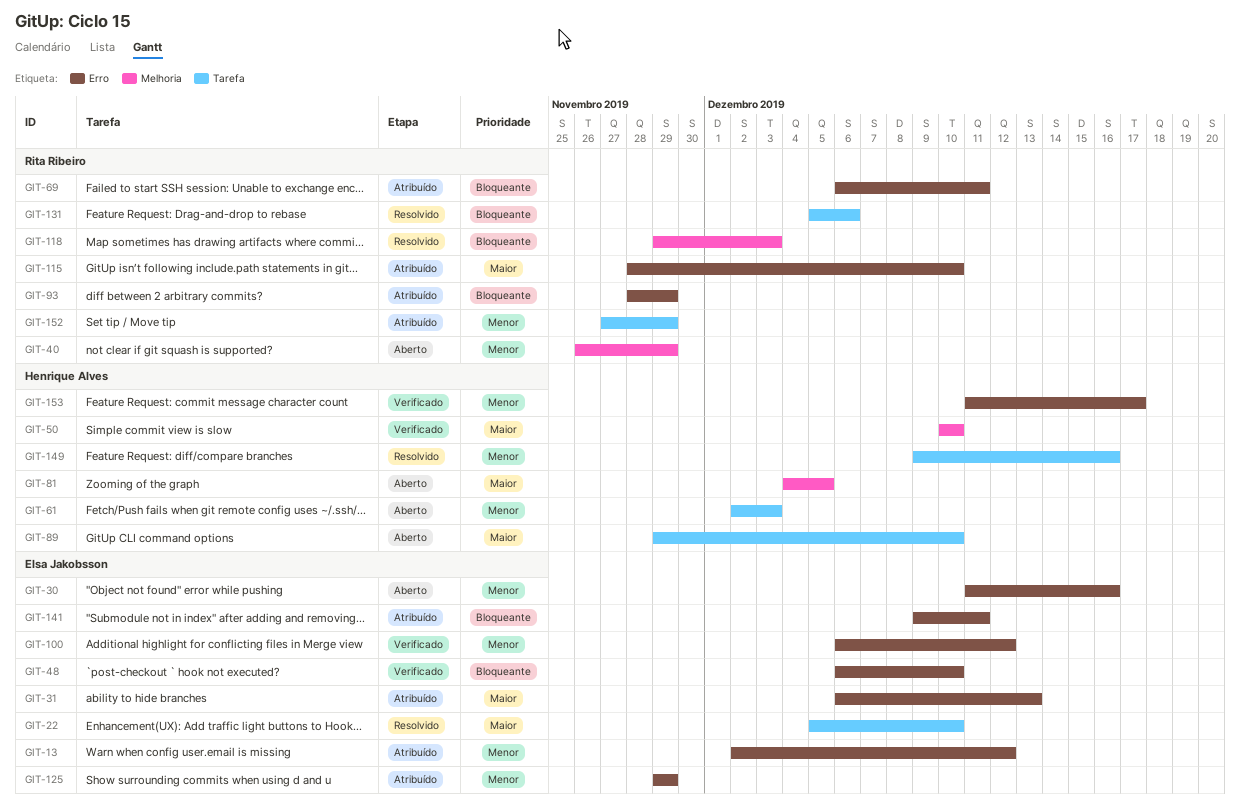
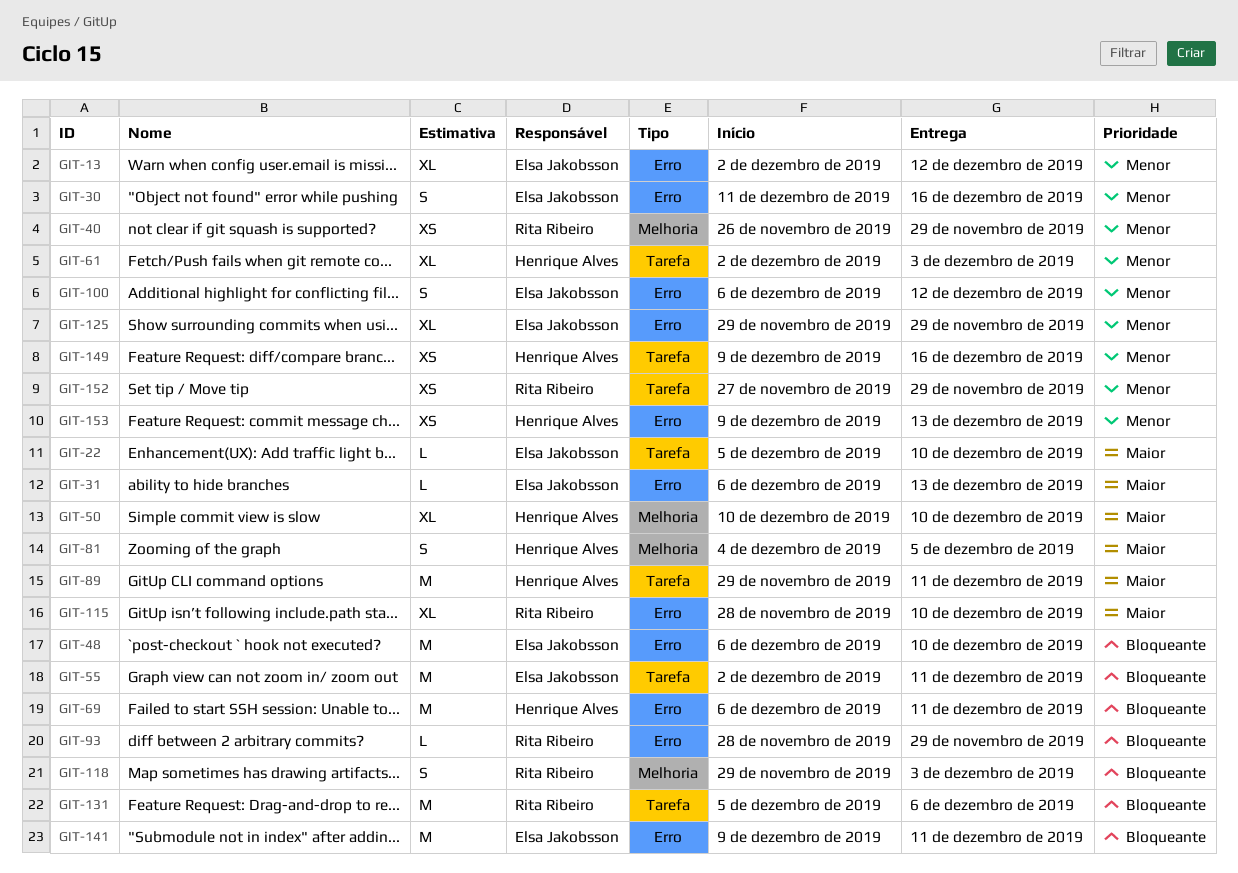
GIT-55: none -> present
GIT-69, owner: Rita Ribeiro -> Henrique Alves
GIT-89, due: Dec 10 -> Dec 11
GIT-153, start: Dec 11 -> Dec 9
GIT-153, due: Dec 17 -> Dec 13

